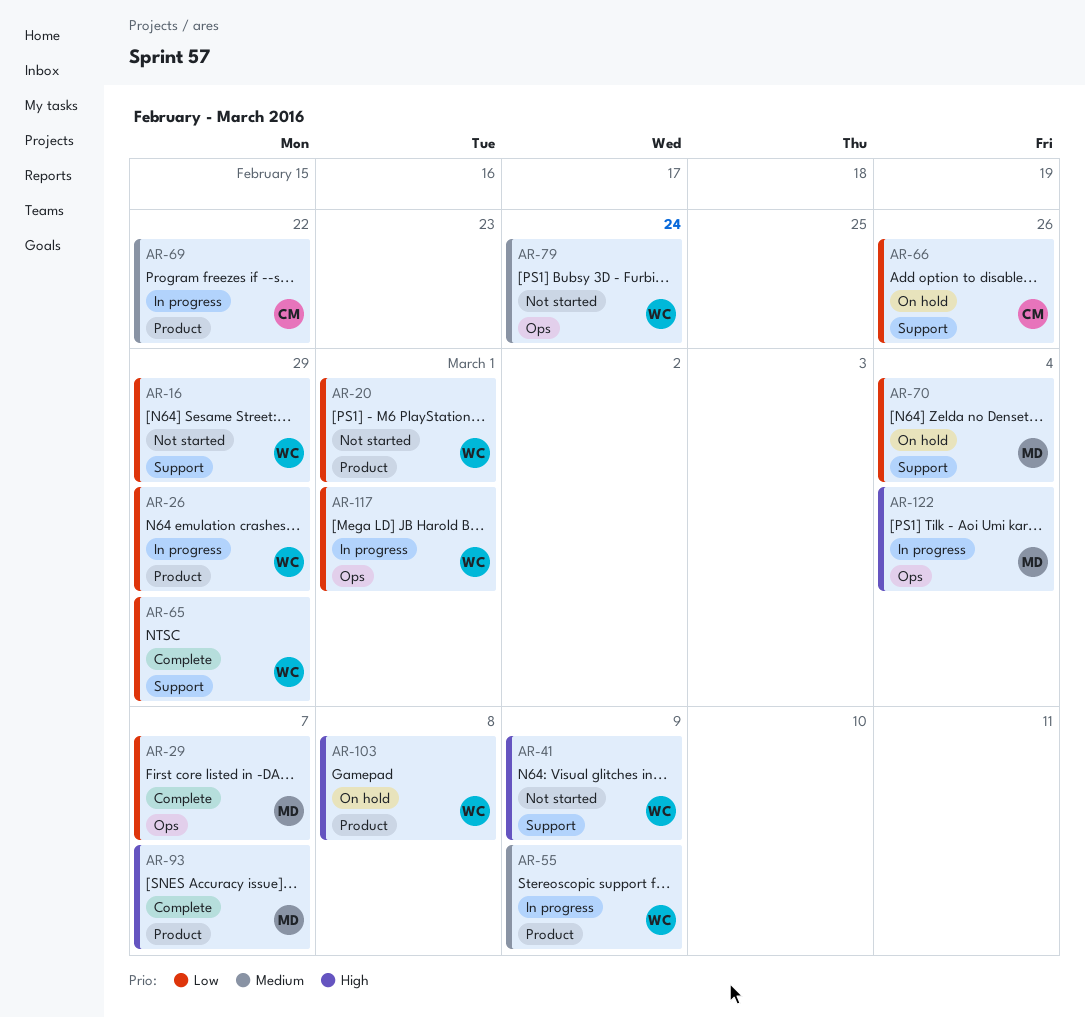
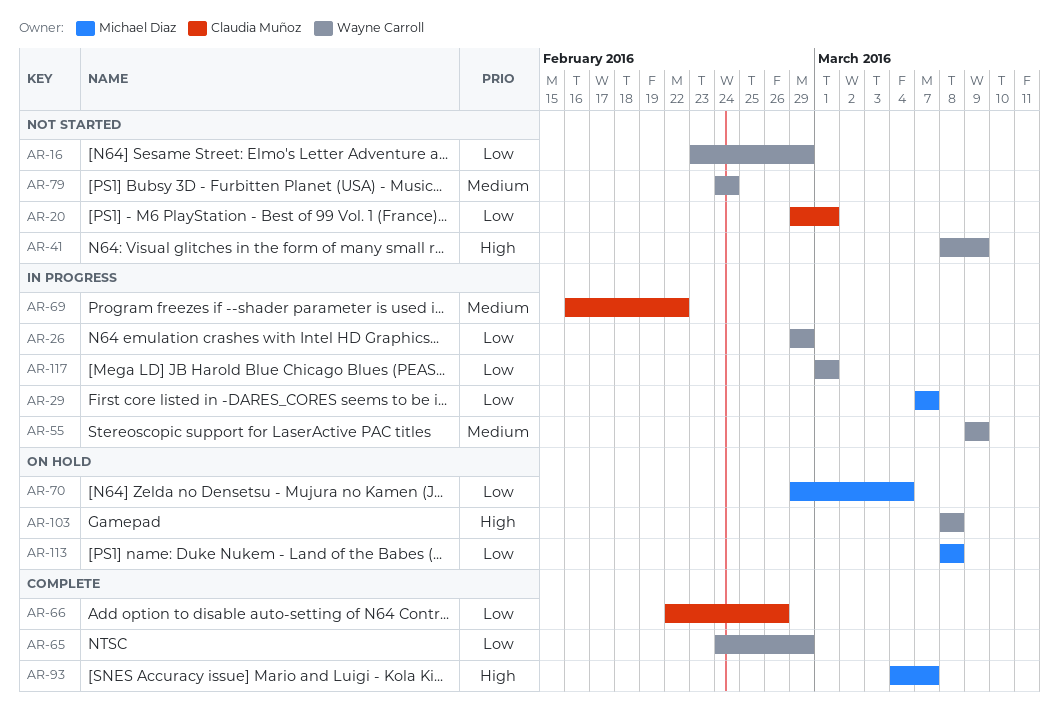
AR-20, owner: Wayne Carroll -> Claudia Muñoz
AR-29, status: Complete -> In progress
AR-66, status: On hold -> Complete
AR-113: none -> present
AR-122: present -> none

